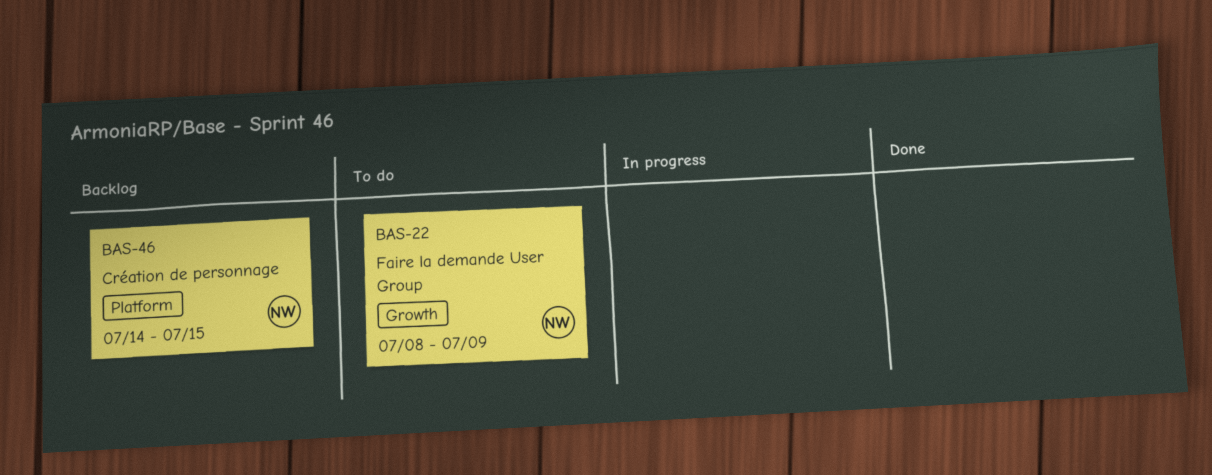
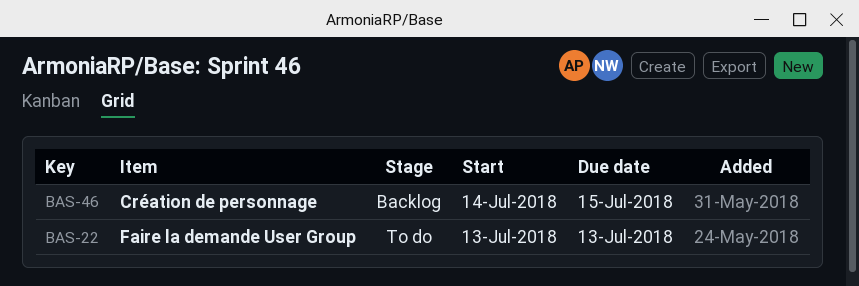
BAS-22, start: Jul 8 -> Jul 13
BAS-22, due: Jul 9 -> Jul 13

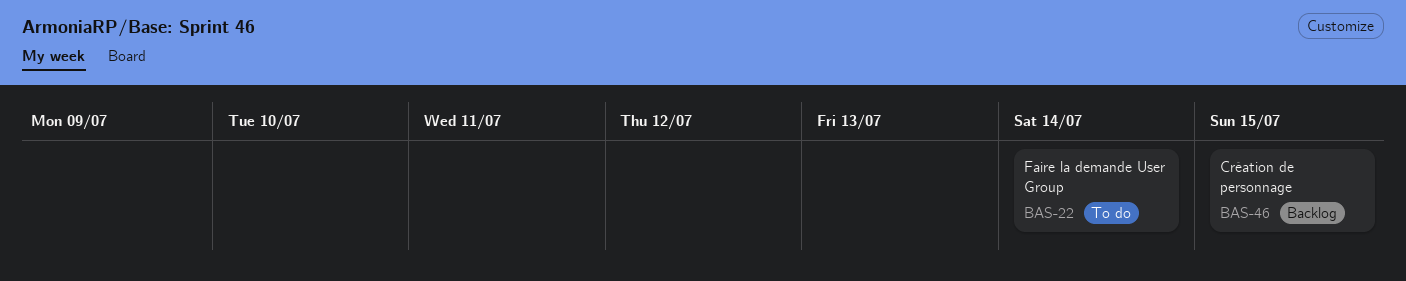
BAS-22, due: Jul 13 -> Jul 14

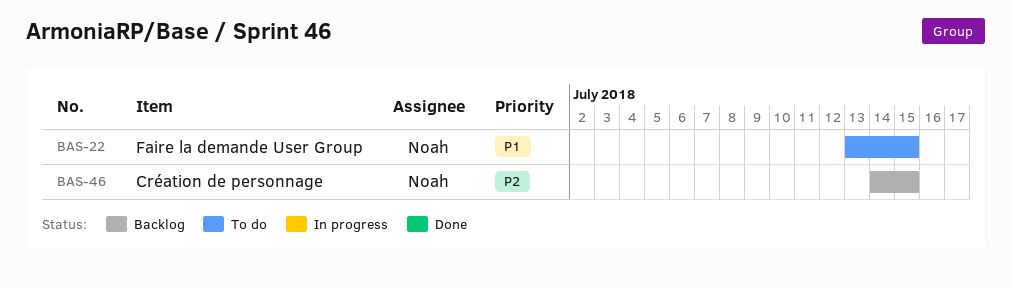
BAS-22, due: Jul 14 -> Jul 15

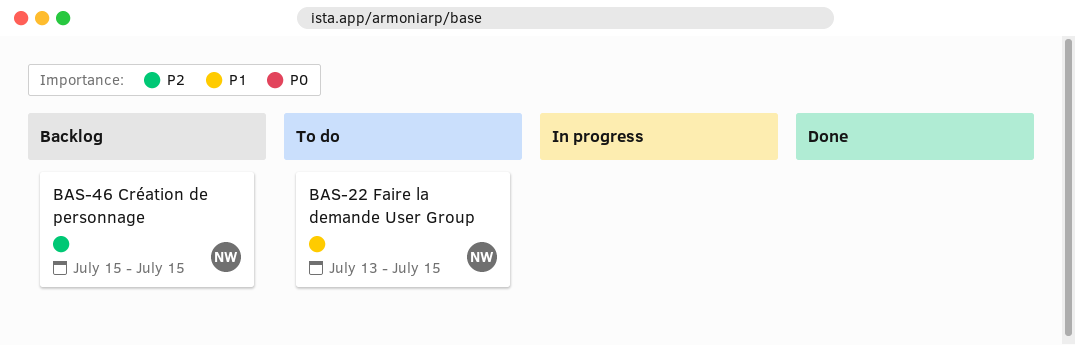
BAS-46, start: Jul 14 -> Jul 15

